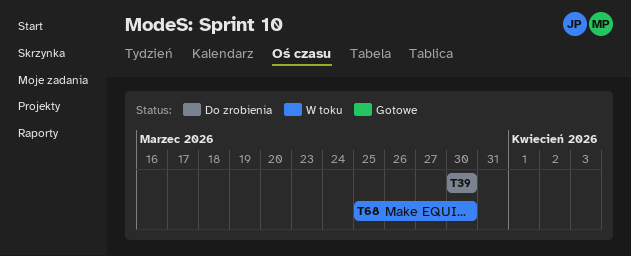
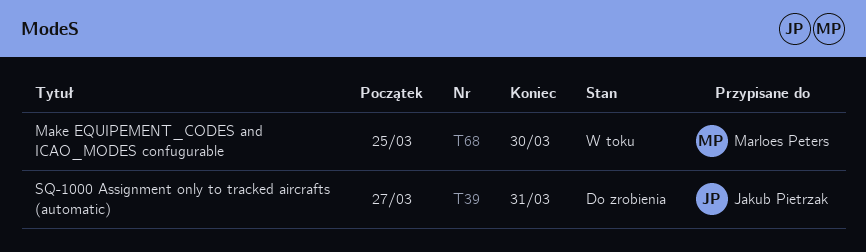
T39, start: Mar 30 -> Mar 27
T39, due: Mar 30 -> Mar 31

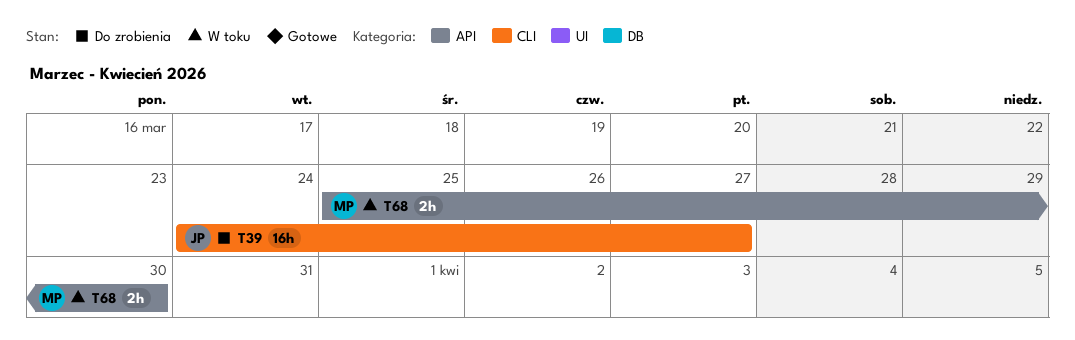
T39, start: Mar 27 -> Mar 24
T39, due: Mar 31 -> Mar 27

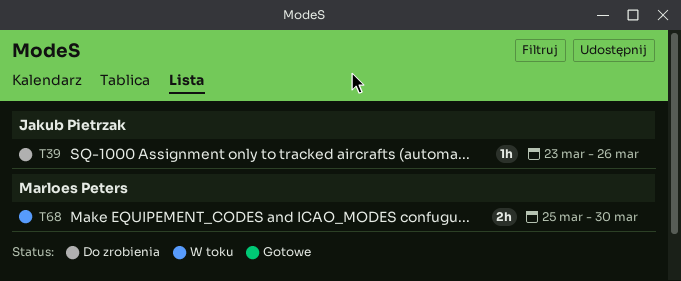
T39, estimate: 16h -> 1h
T39, start: Mar 24 -> Mar 23
T39, due: Mar 27 -> Mar 26

